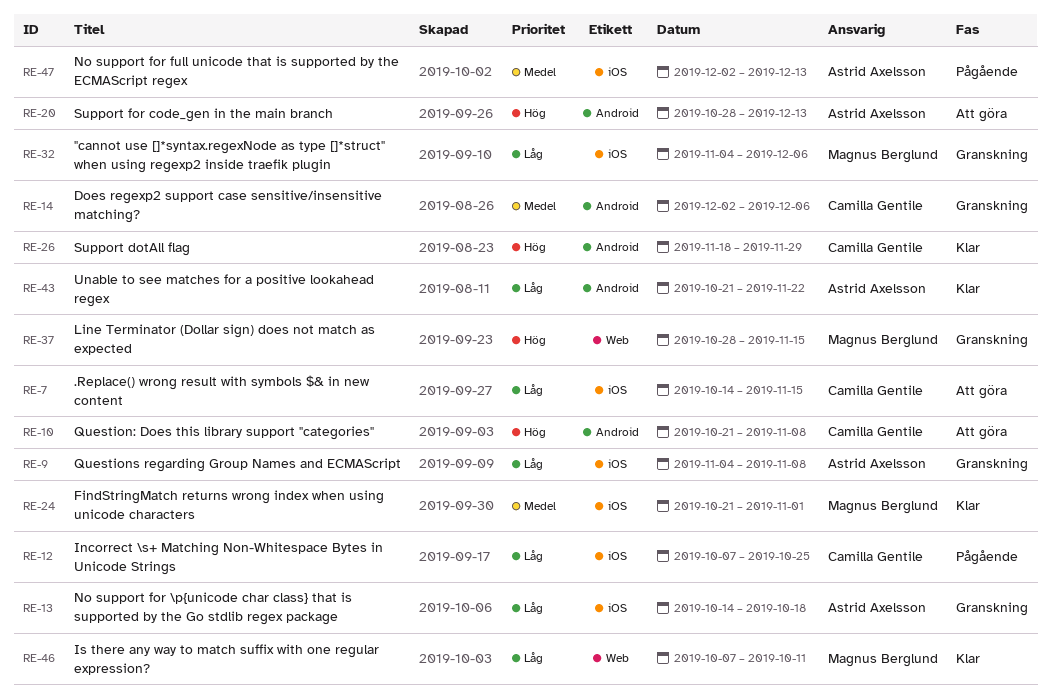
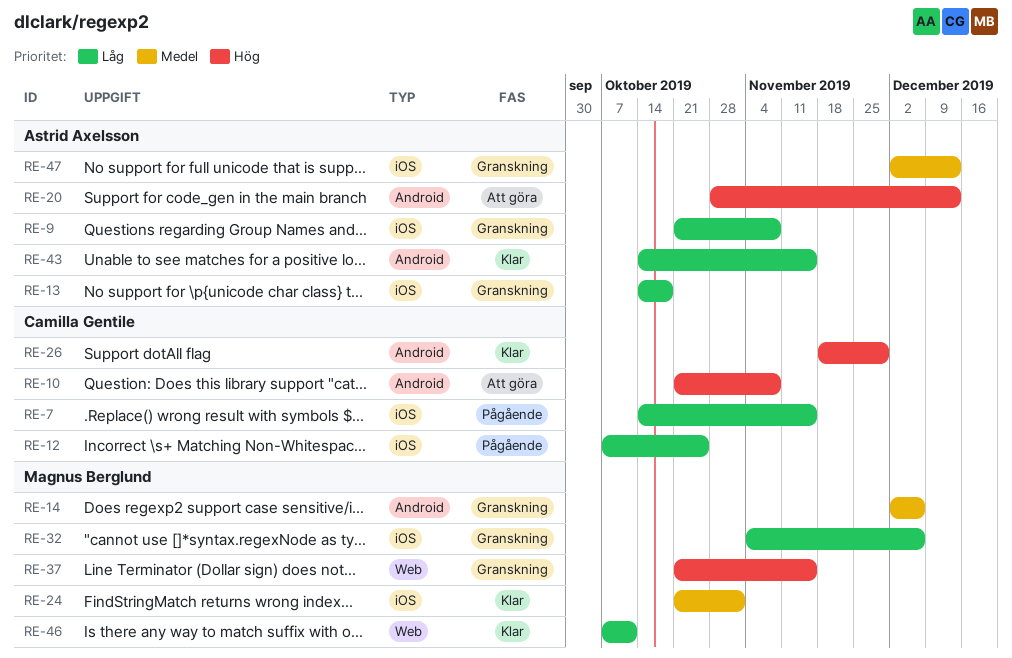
RE-7, status: Att göra -> Pågående
RE-9, start: Nov 4 -> Oct 21
RE-14, owner: Camilla Gentile -> Magnus Berglund
RE-37, start: Oct 28 -> Oct 21
RE-43, start: Oct 21 -> Oct 14
RE-43, due: Nov 22 -> Nov 15
RE-47, status: Pågående -> Granskning

